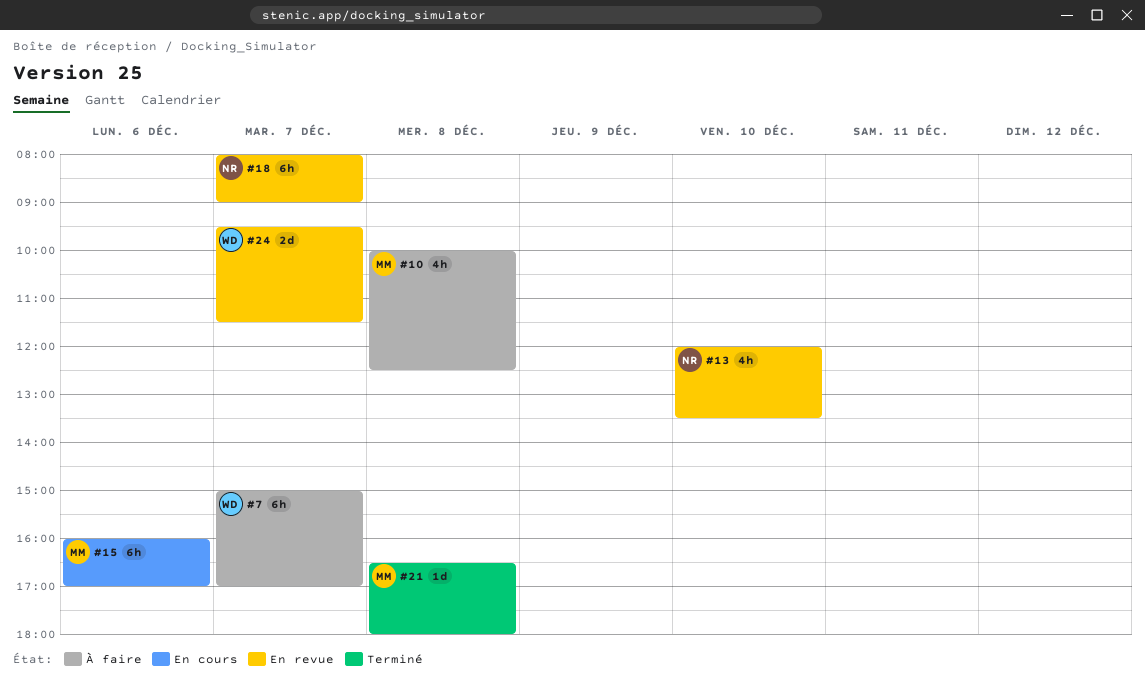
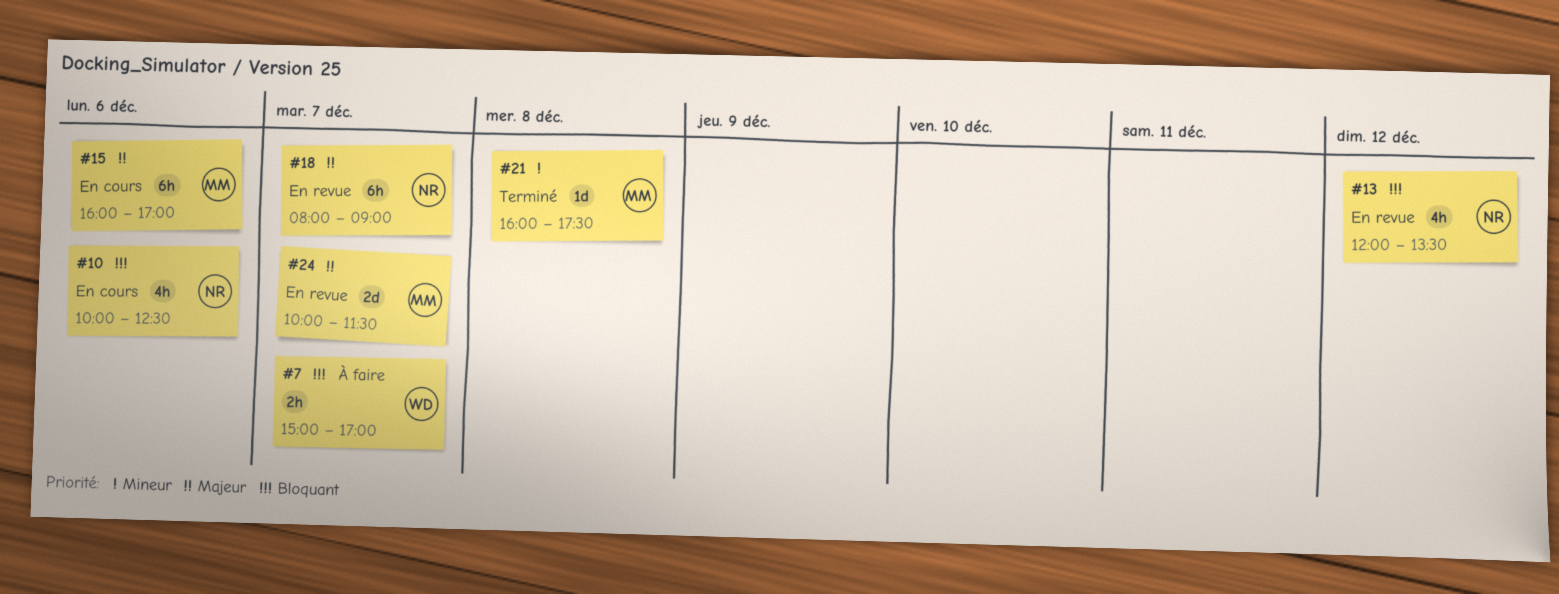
#7, estimate: 6h -> 2h
#10, status: À faire -> En cours
#10, owner: MM -> NR
#10, day: Dec 8 -> Dec 6
#13, day: Dec 10 -> Dec 12
#21, begins: 16:30 -> 16:00
#21, ends: 18:00 -> 17:30
#24, owner: WD -> MM
#24, begins: 09:30 -> 10:00

